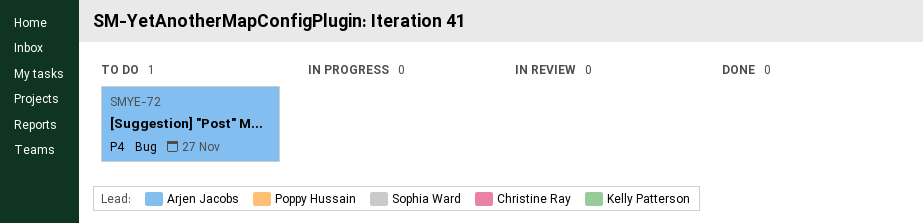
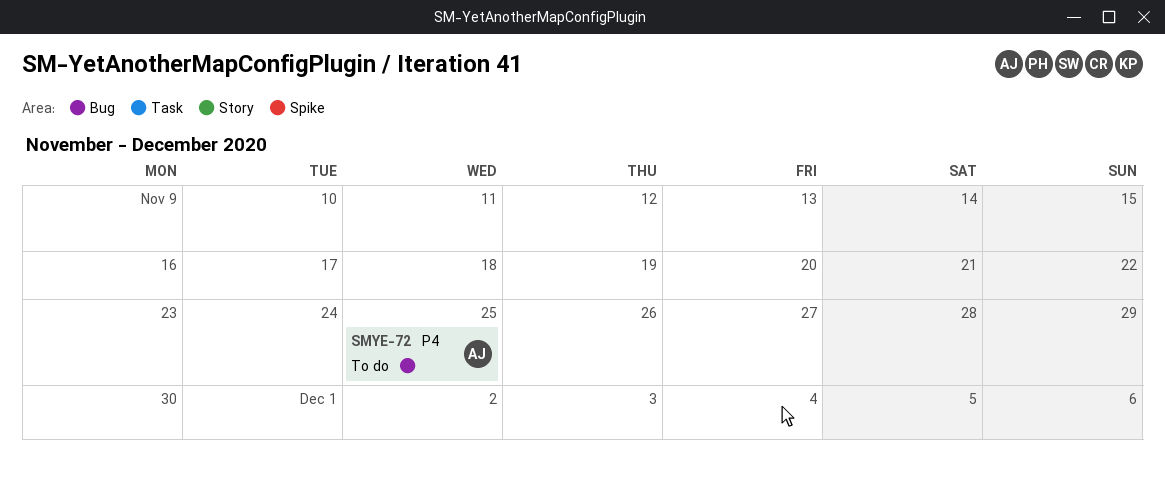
SMYE-72, due: Nov 27 -> Nov 25

